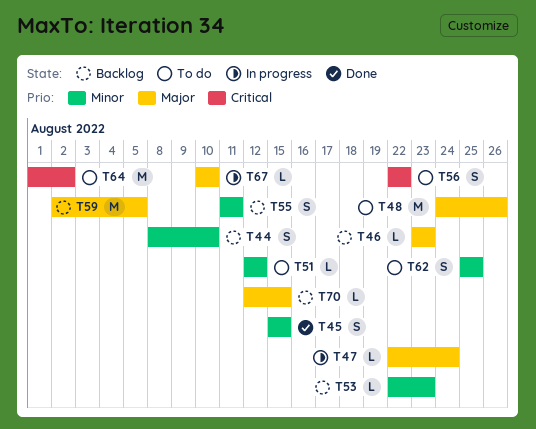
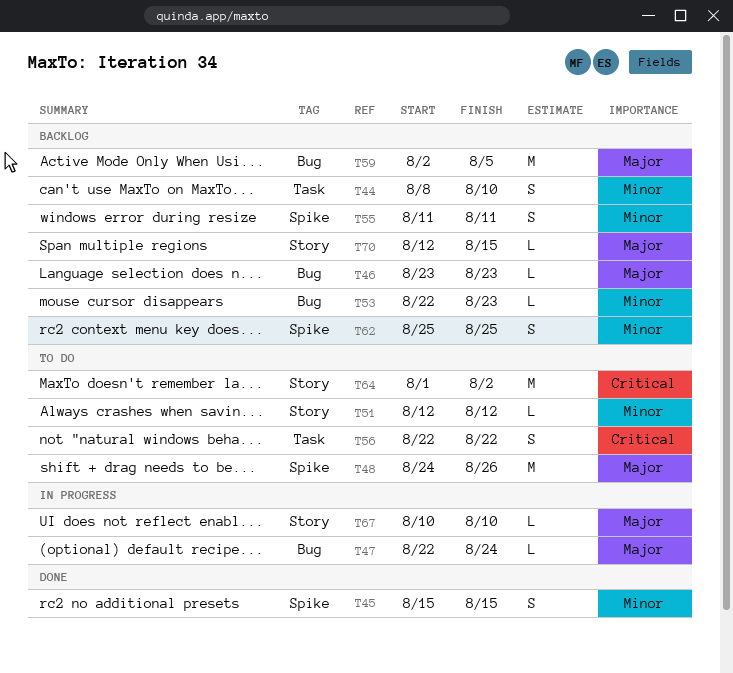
T62, status: To do -> Backlog

